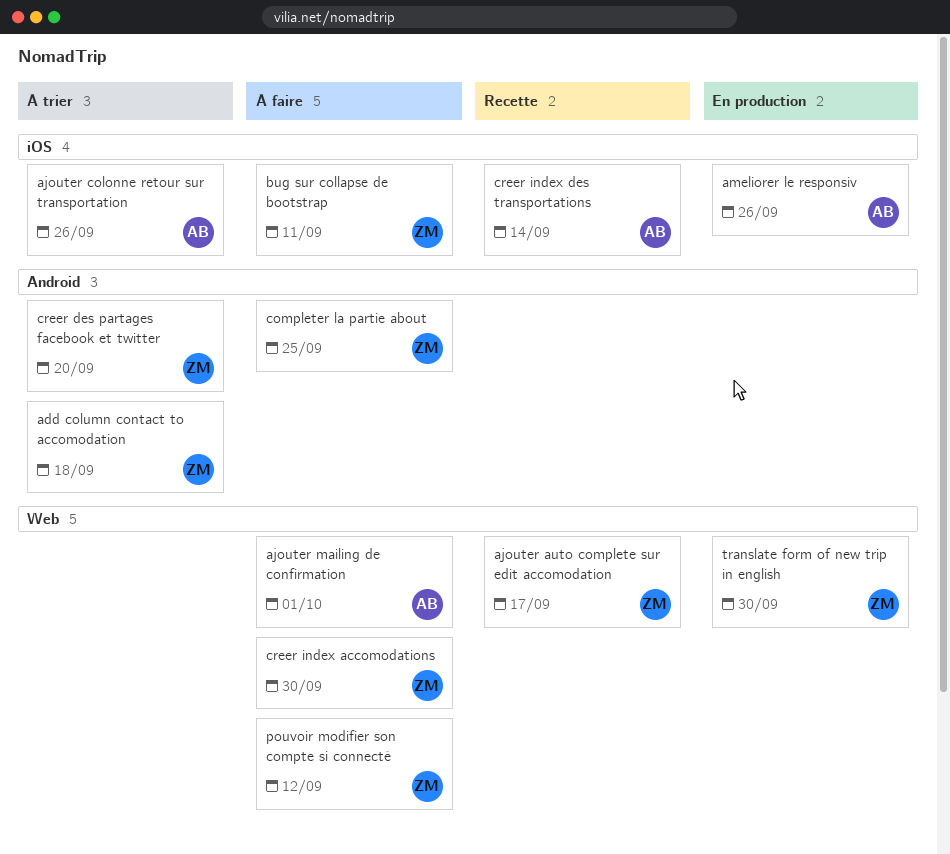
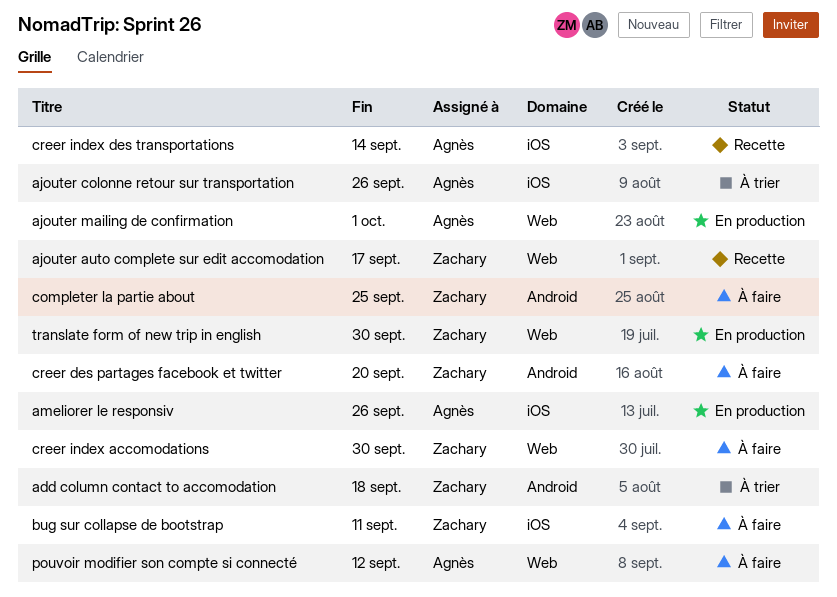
ajouter mailing de confirmation, status: À faire -> En production
creer des partages facebook et twitter, status: À trier -> À faire
pouvoir modifier son compte si connecté, owner: Zachary -> Agnès

